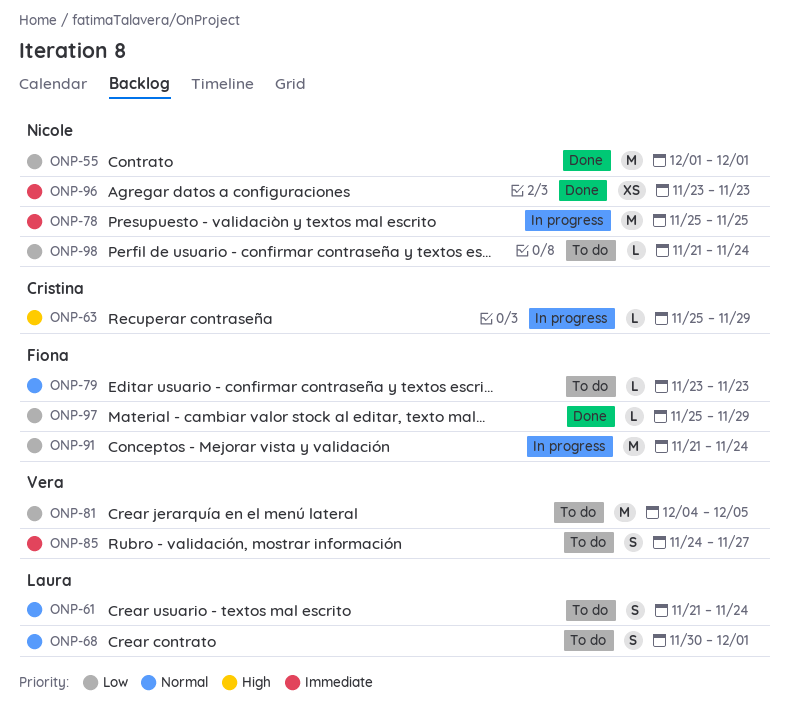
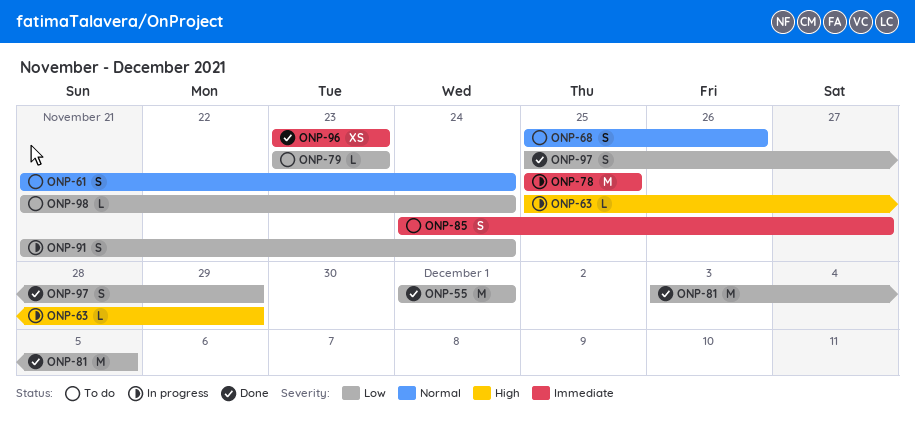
ONP-68, start: Nov 30 -> Nov 25
ONP-68, due: Dec 1 -> Nov 26
ONP-79, priority: Normal -> Low
ONP-81, status: To do -> Done
ONP-81, start: Dec 4 -> Dec 3
ONP-91, estimate: M -> S
ONP-97, estimate: L -> S

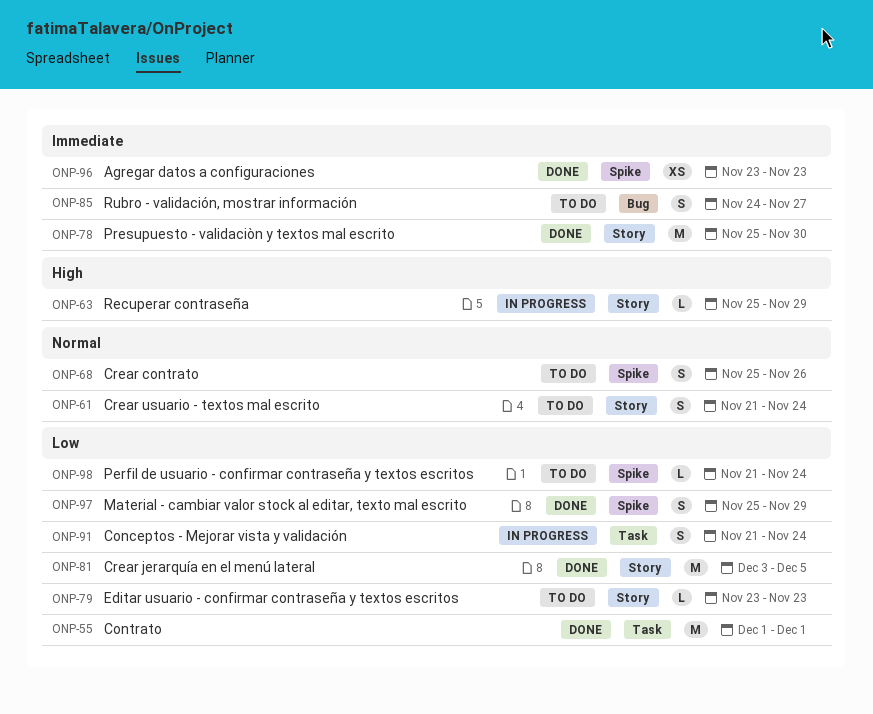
ONP-78, status: In progress -> Done
ONP-78, due: Nov 25 -> Nov 30

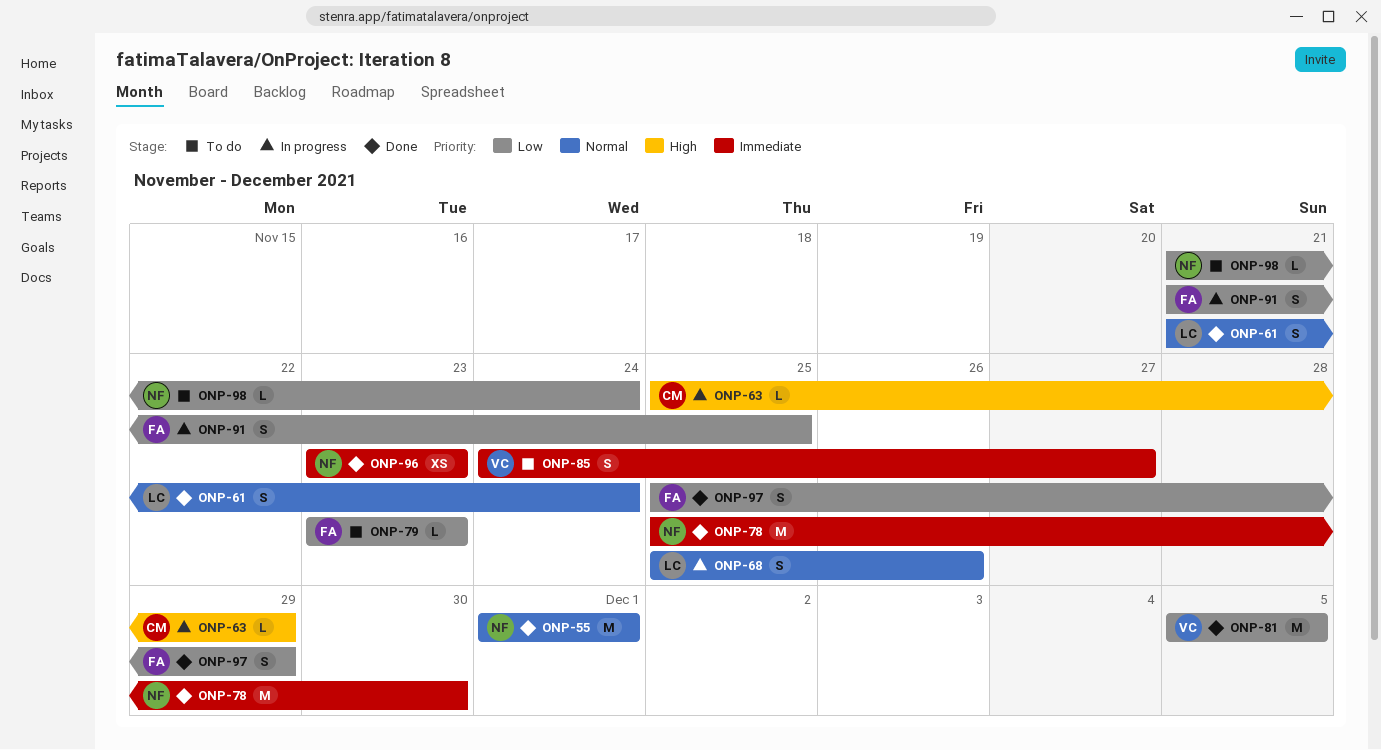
ONP-55, priority: Low -> Normal
ONP-61, status: To do -> Done
ONP-68, status: To do -> In progress
ONP-81, start: Dec 3 -> Dec 5
ONP-91, due: Nov 24 -> Nov 25

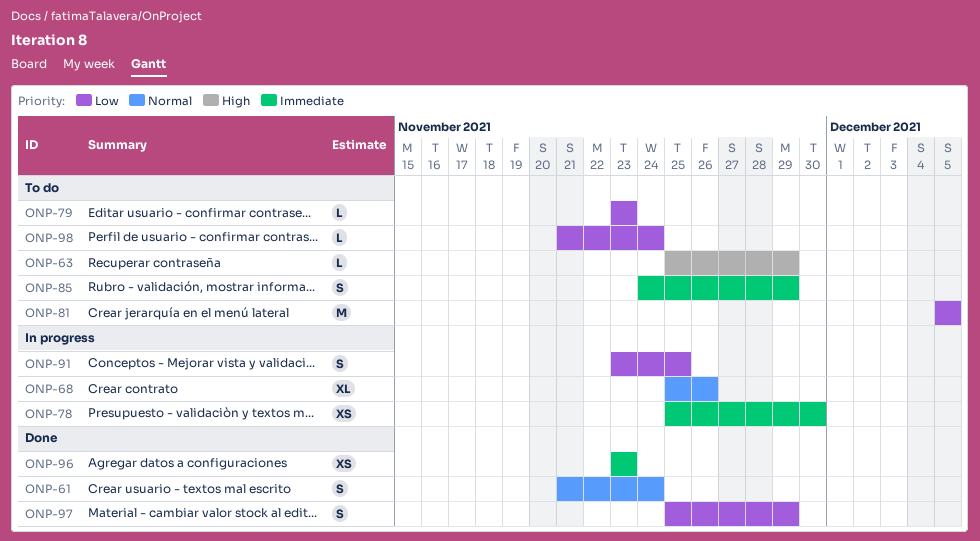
ONP-55: present -> none
ONP-63, status: In progress -> To do
ONP-68, estimate: S -> XL
ONP-78, status: Done -> In progress
ONP-78, estimate: M -> XS
ONP-81, status: Done -> To do
ONP-85, due: Nov 27 -> Nov 29
ONP-91, start: Nov 21 -> Nov 23

